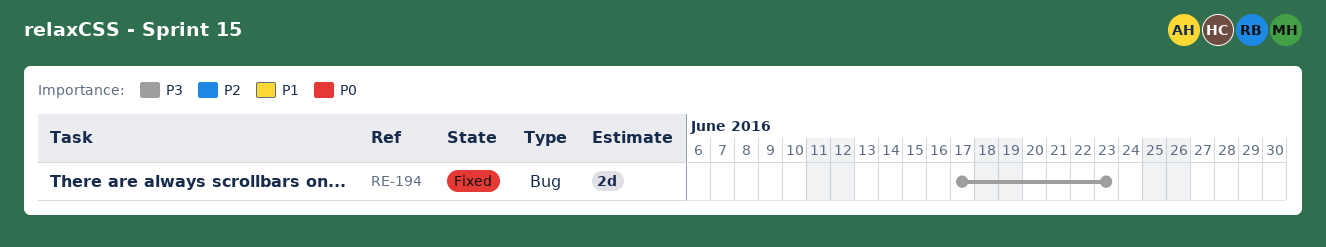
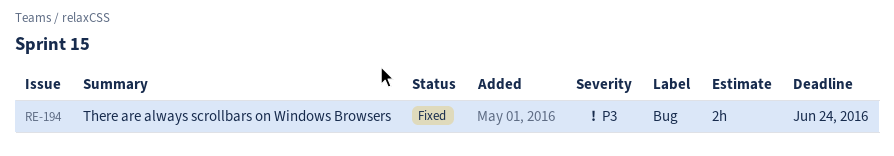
RE-194, estimate: 2d -> 2h
RE-194, due: Jun 23 -> Jun 24

